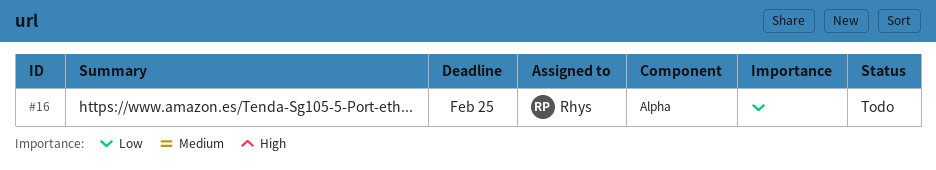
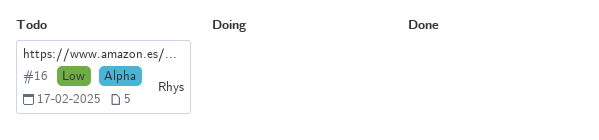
#16, due: Feb 25 -> Feb 17

